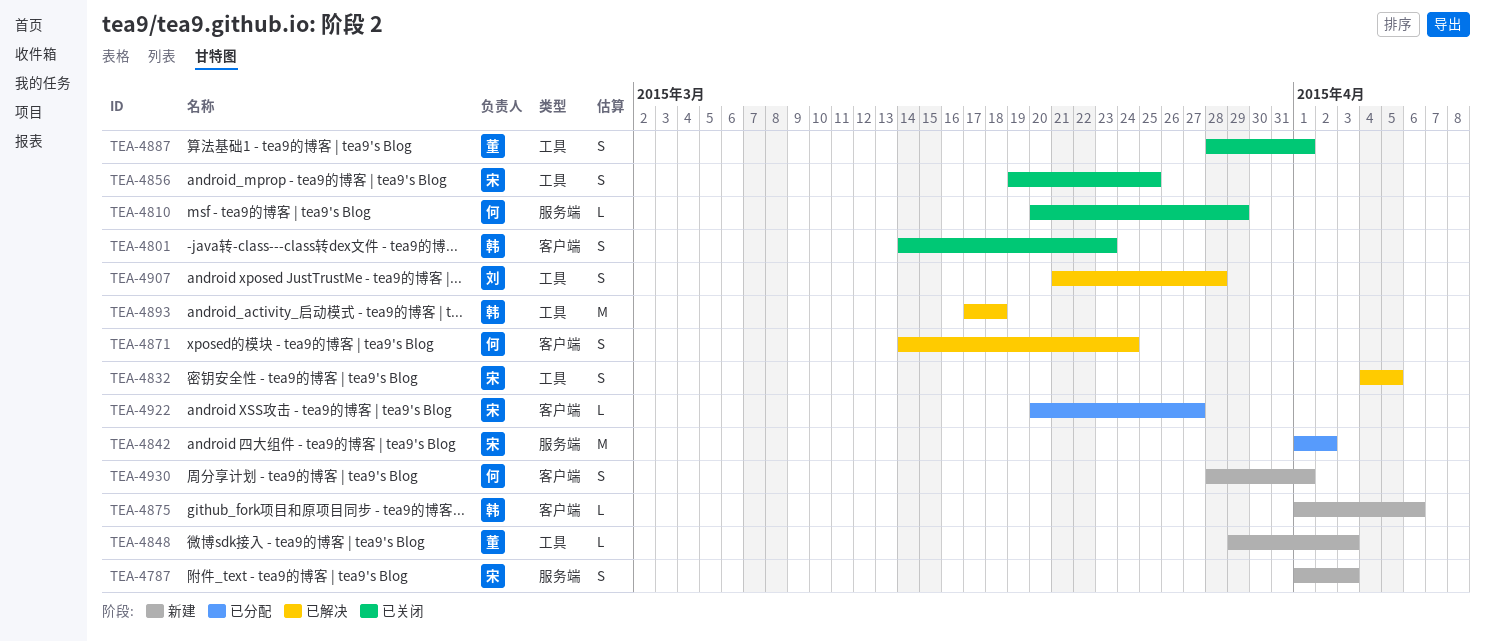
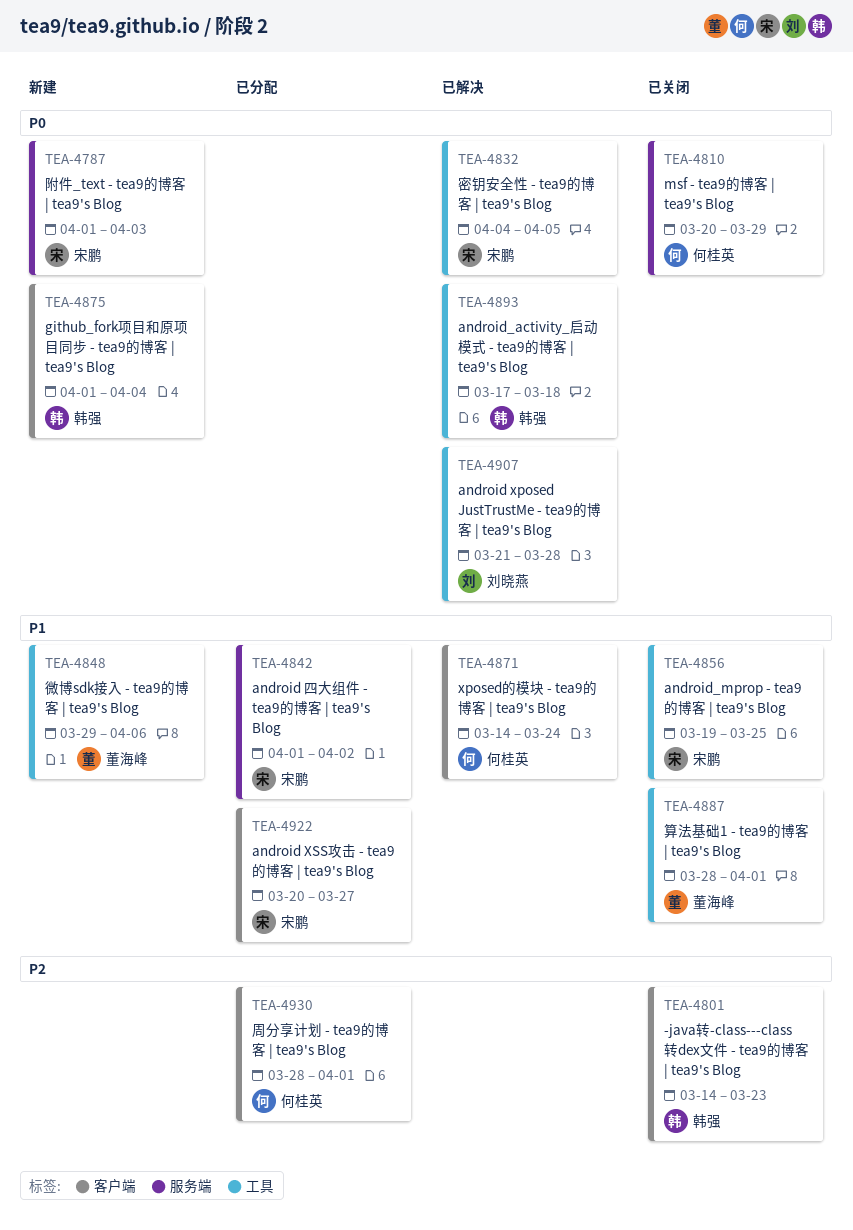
TEA-4848, due: Apr 3 -> Apr 6
TEA-4875, due: Apr 6 -> Apr 4
TEA-4930, status: 新建 -> 已分配

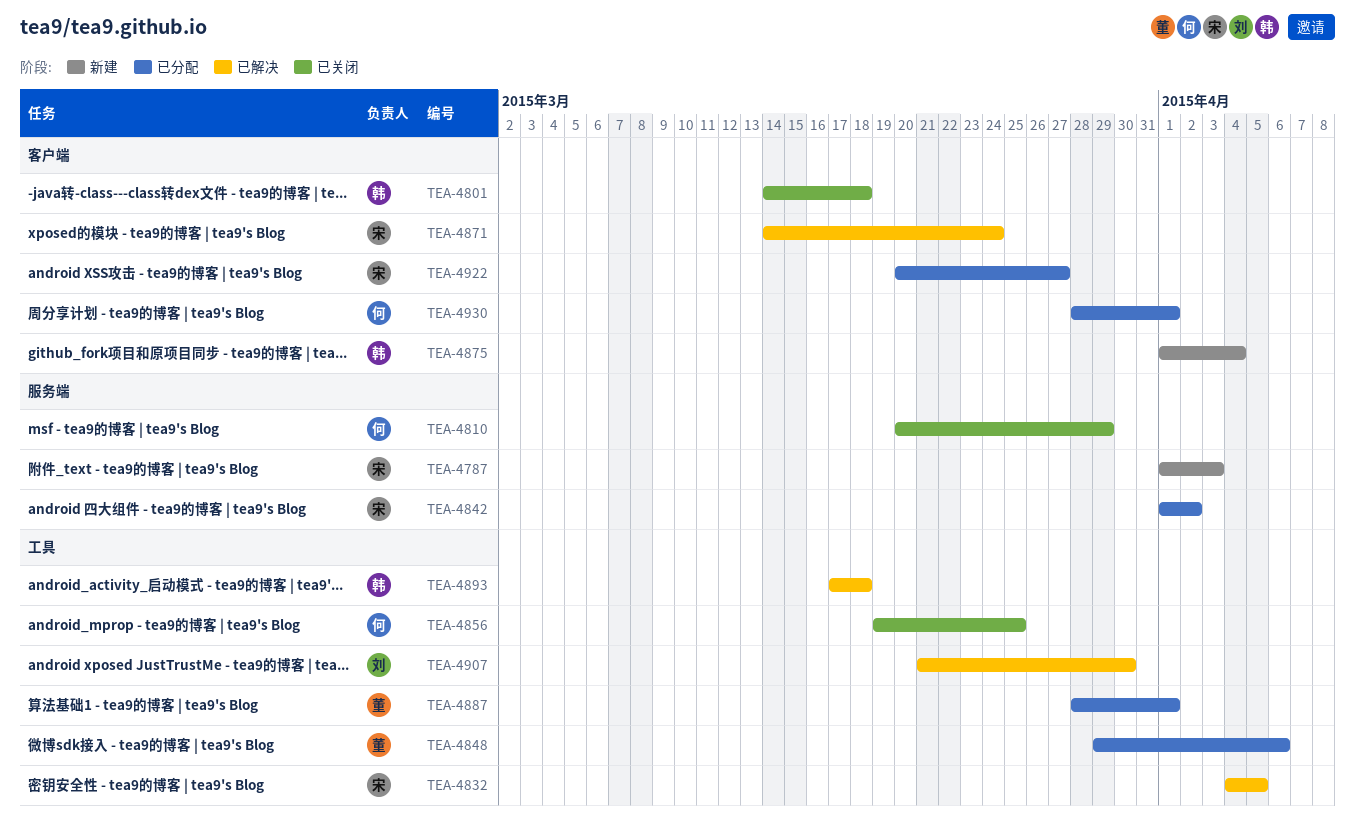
TEA-4801, due: Mar 23 -> Mar 18
TEA-4848, status: 新建 -> 已分配
TEA-4856, owner: 宋鹏 -> 何桂英
TEA-4871, owner: 何桂英 -> 宋鹏
TEA-4887, status: 已关闭 -> 已分配
TEA-4907, due: Mar 28 -> Mar 30

